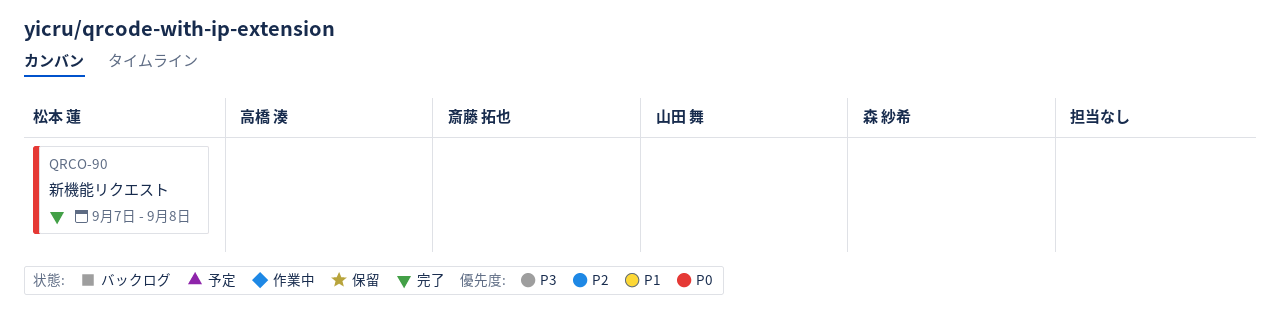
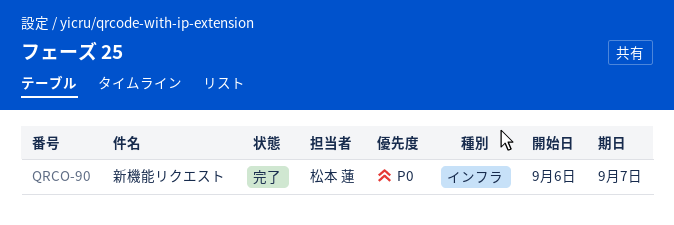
QRCO-90, start: Sep 7 -> Sep 6
QRCO-90, due: Sep 8 -> Sep 7

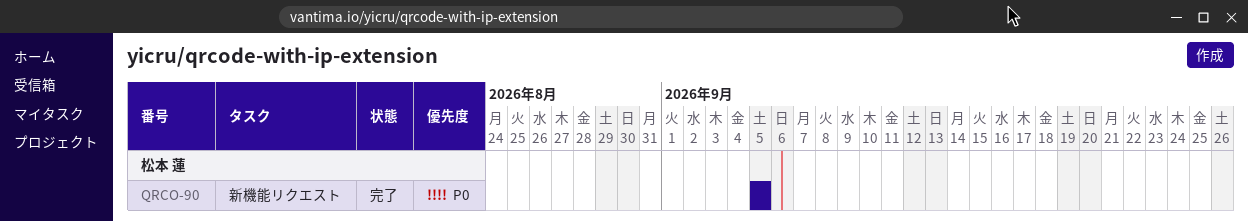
QRCO-90, start: Sep 6 -> Sep 5
QRCO-90, due: Sep 7 -> Sep 5

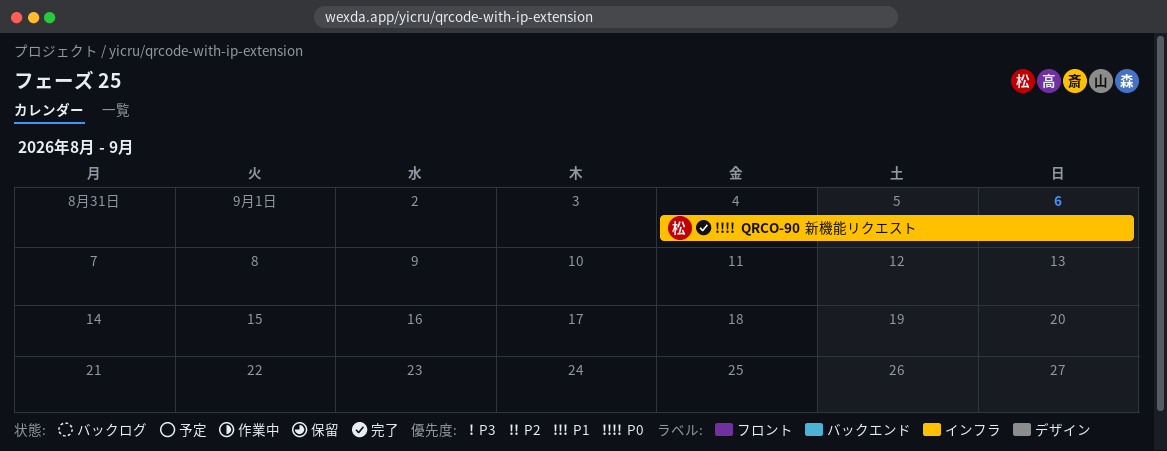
QRCO-90, start: Sep 5 -> Sep 4
QRCO-90, due: Sep 5 -> Sep 6

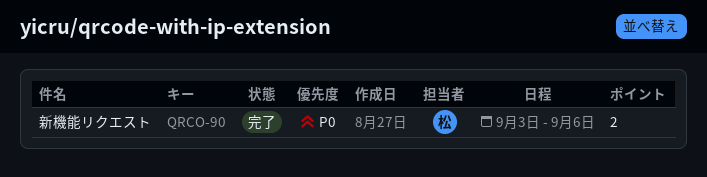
QRCO-90, start: Sep 4 -> Sep 3

